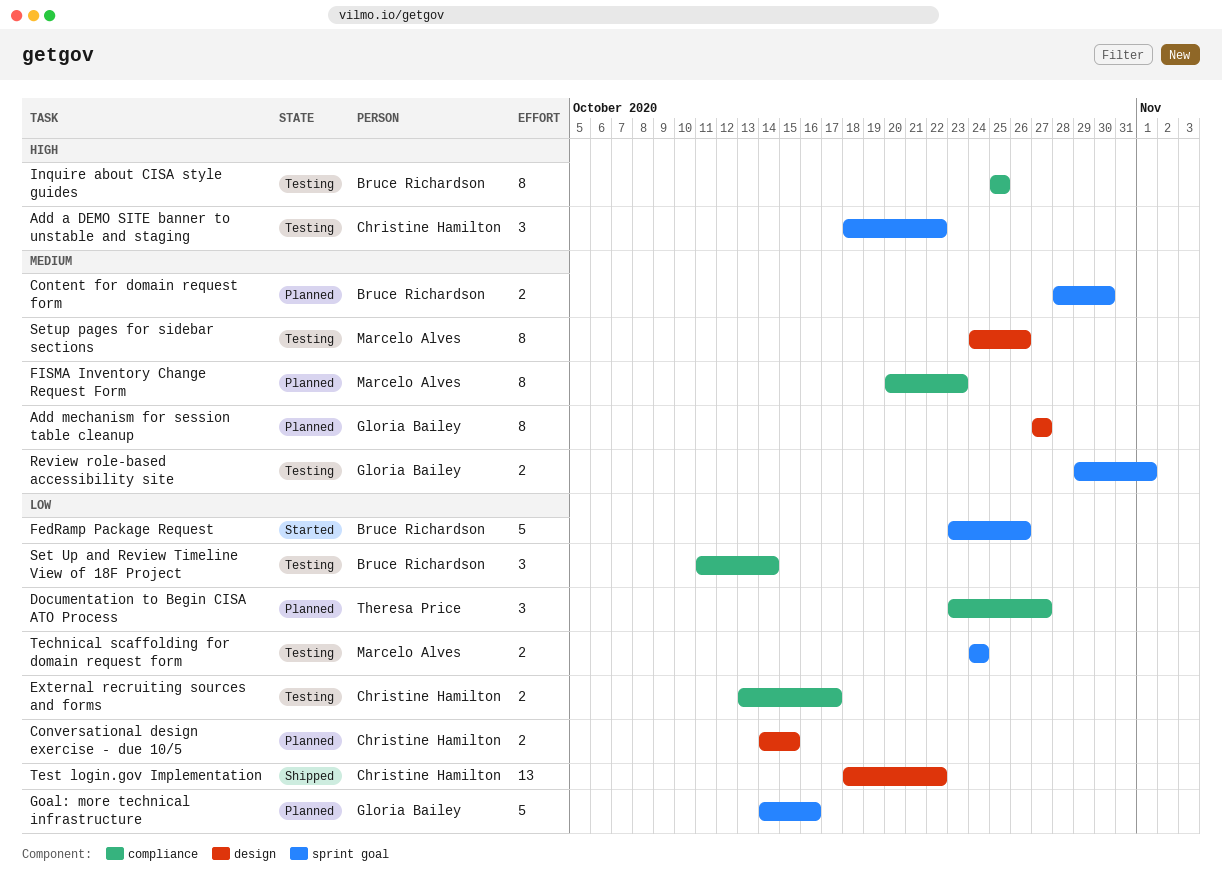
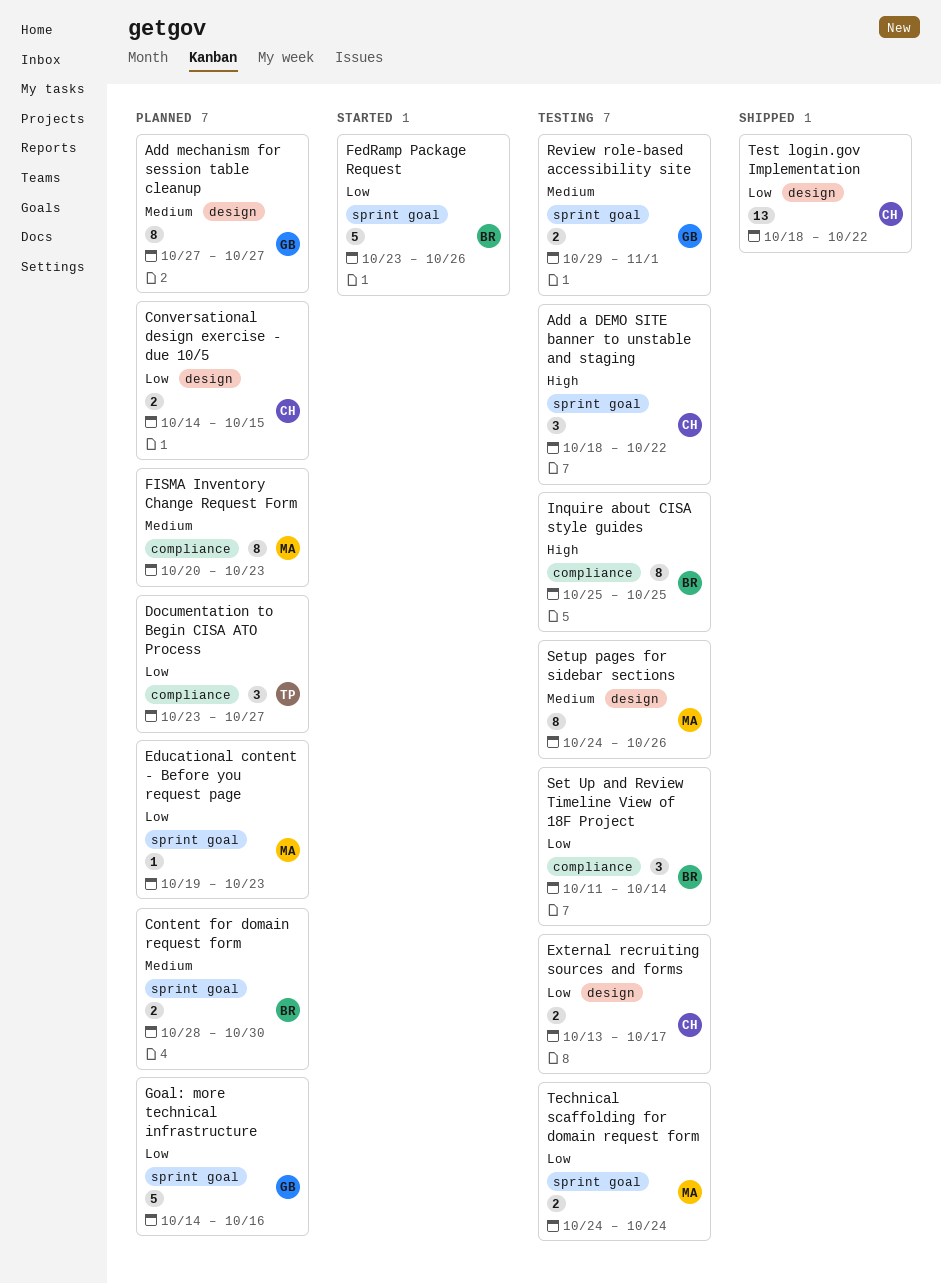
Educational content - Before you request page: none -> present
External recruiting sources and forms, label: compliance -> design

